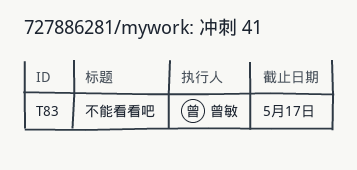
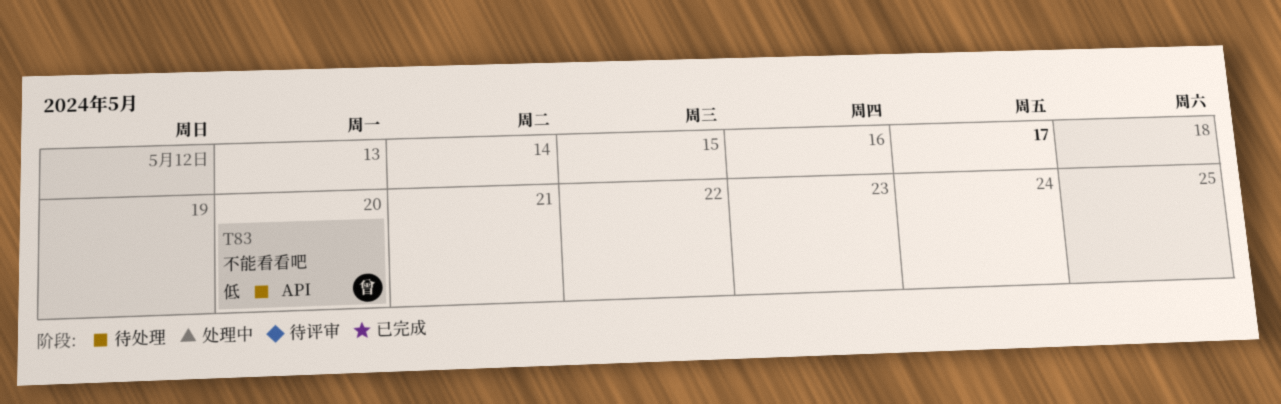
T83, due: May 17 -> May 20

